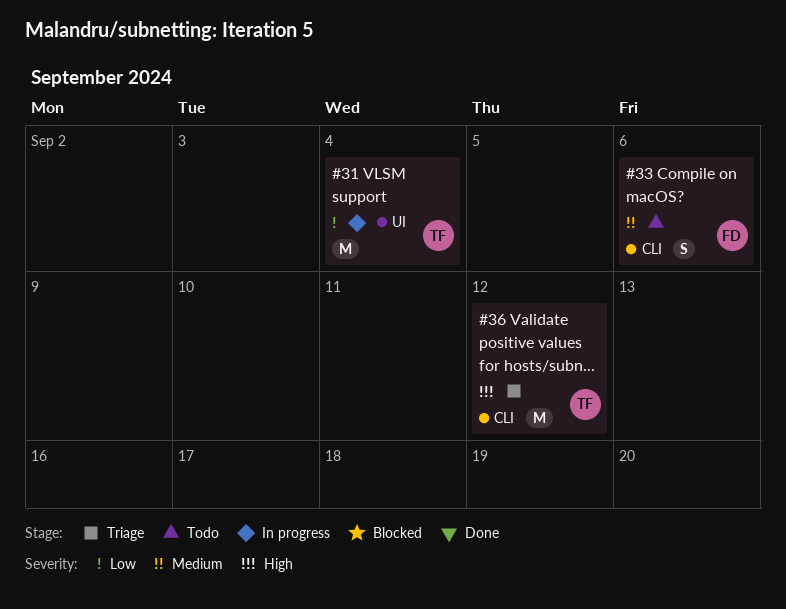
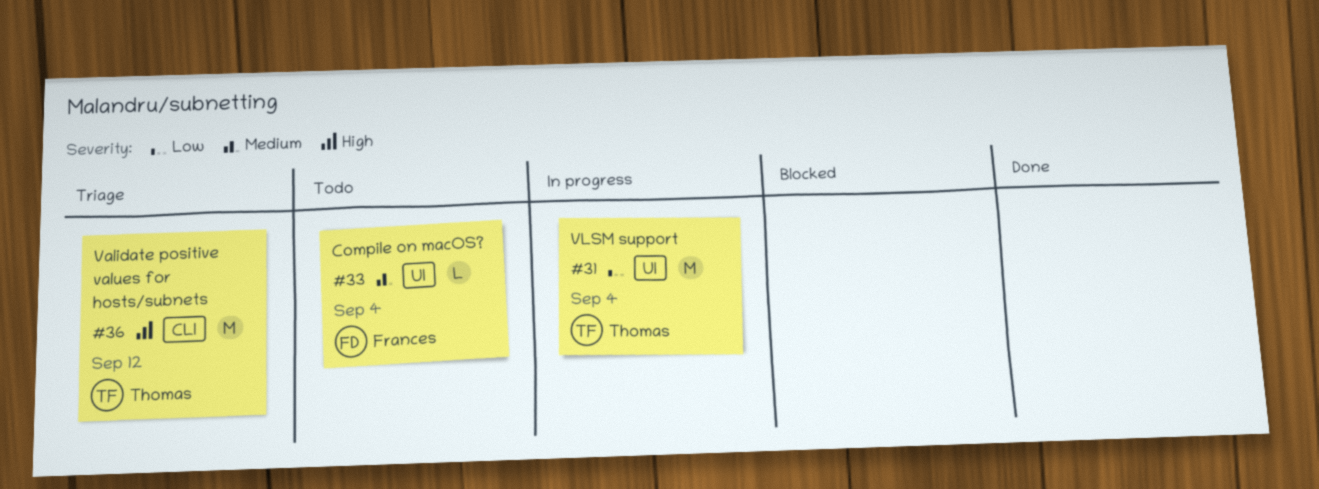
#33, label: CLI -> UI
#33, estimate: S -> L
#33, due: Sep 6 -> Sep 4

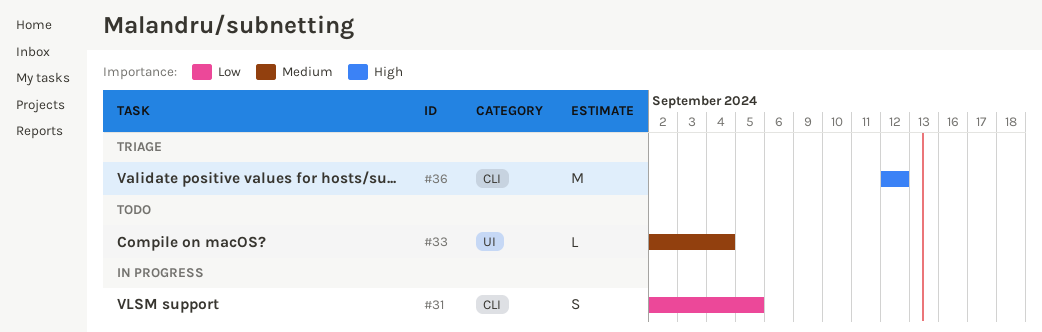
#31, label: UI -> CLI
#31, estimate: M -> S
#31, due: Sep 4 -> Sep 5

